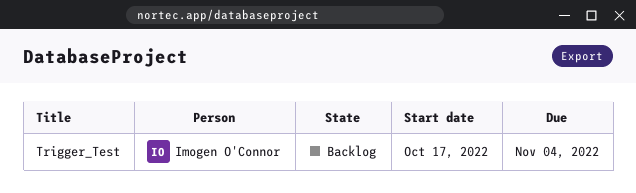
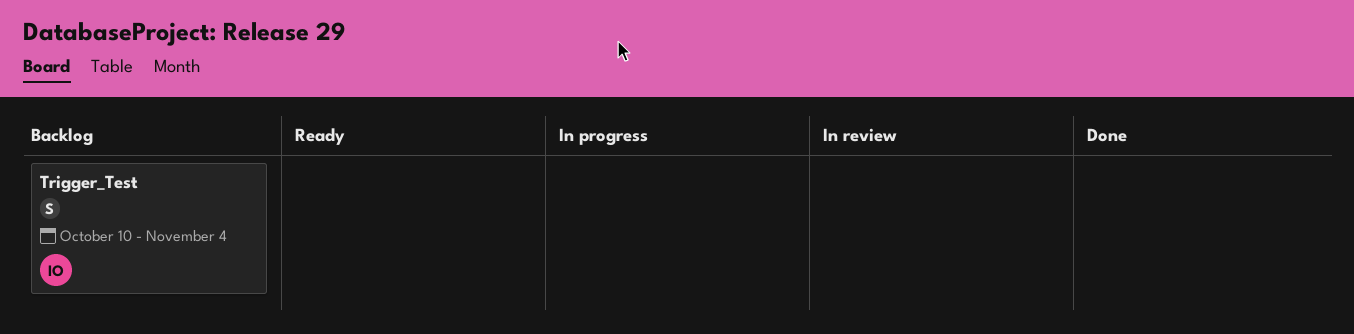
Trigger_Test, start: Oct 17 -> Oct 10

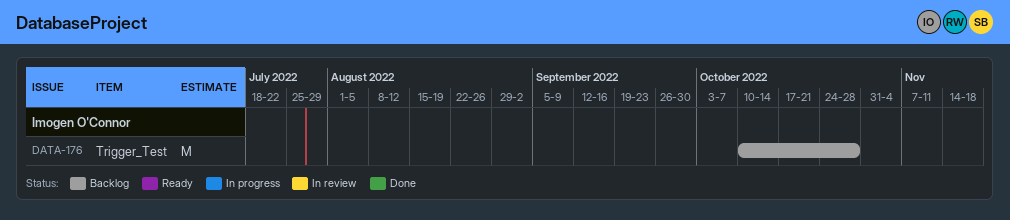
Trigger_Test, estimate: S -> M
Trigger_Test, due: Nov 4 -> Oct 28

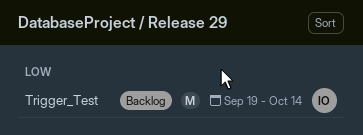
Trigger_Test, start: Oct 10 -> Sep 19
Trigger_Test, due: Oct 28 -> Oct 14

